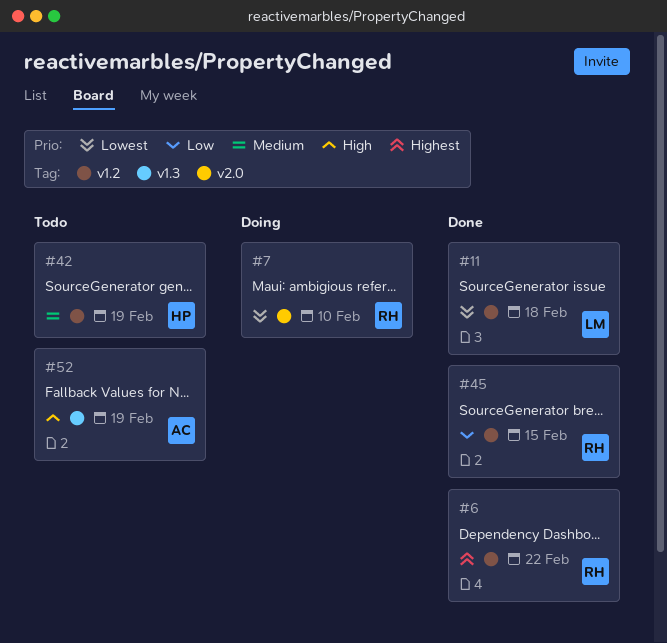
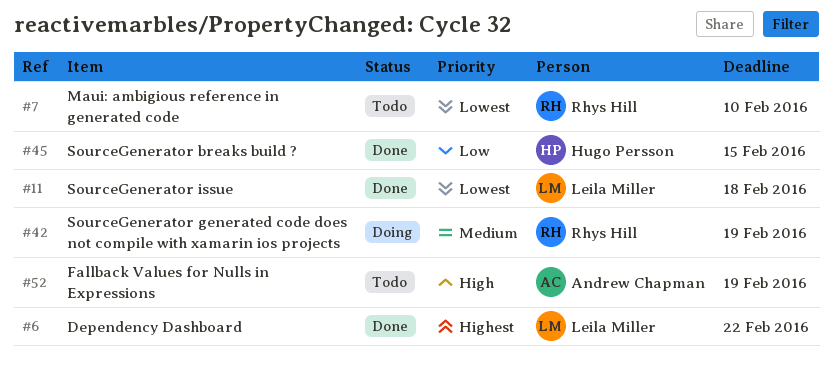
#6, owner: Rhys Hill -> Leila Miller
#7, status: Doing -> Todo
#42, status: Todo -> Doing
#42, owner: Hugo Persson -> Rhys Hill
#45, owner: Rhys Hill -> Hugo Persson

